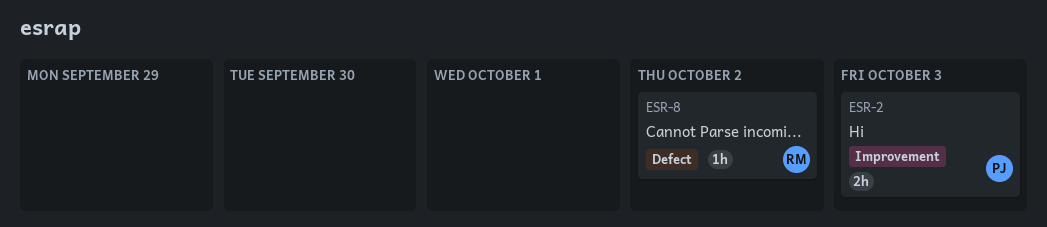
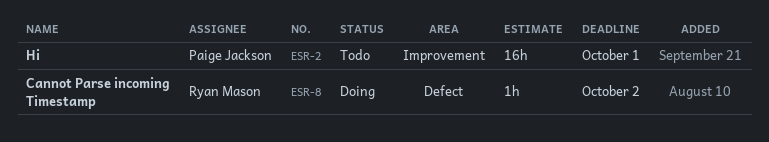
ESR-2, estimate: 2h -> 16h
ESR-2, due: Oct 3 -> Oct 1

